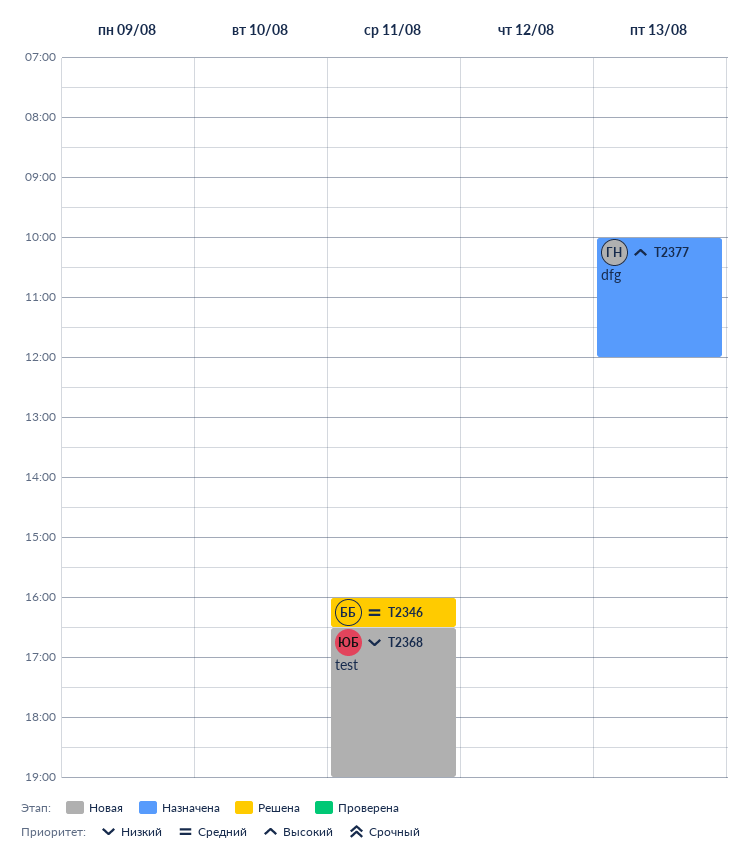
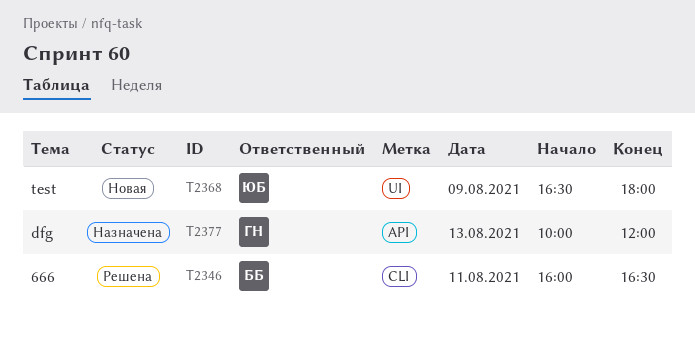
T2368, day: Aug 11 -> Aug 9
T2368, ends: 19:00 -> 18:00

